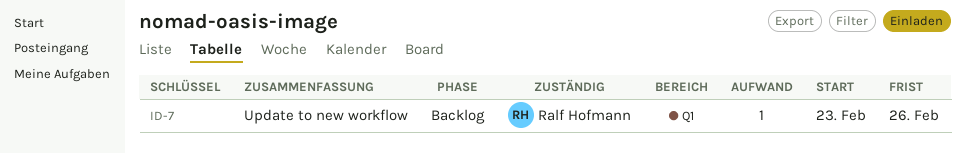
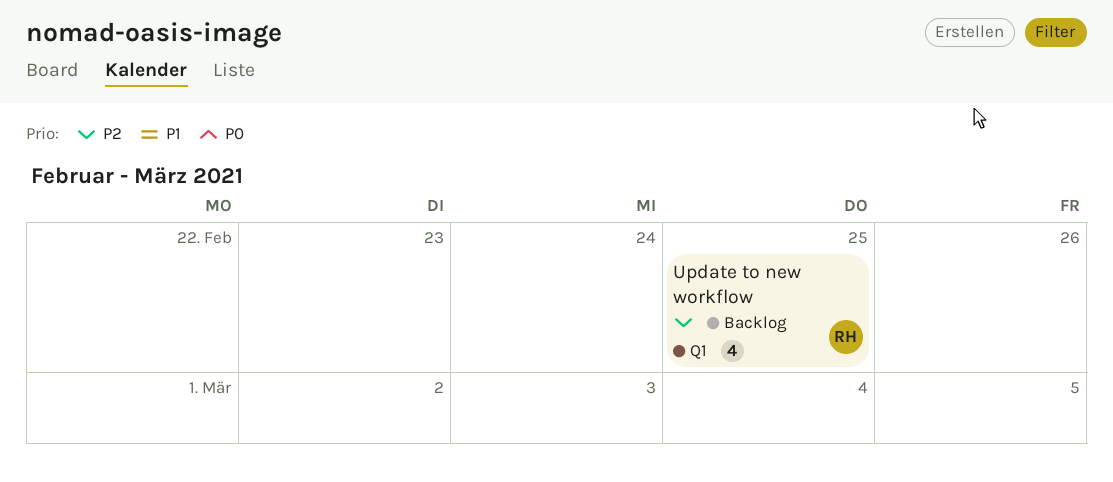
Update to new workflow, estimate: 1 -> 4
Update to new workflow, due: Feb 26 -> Feb 25

